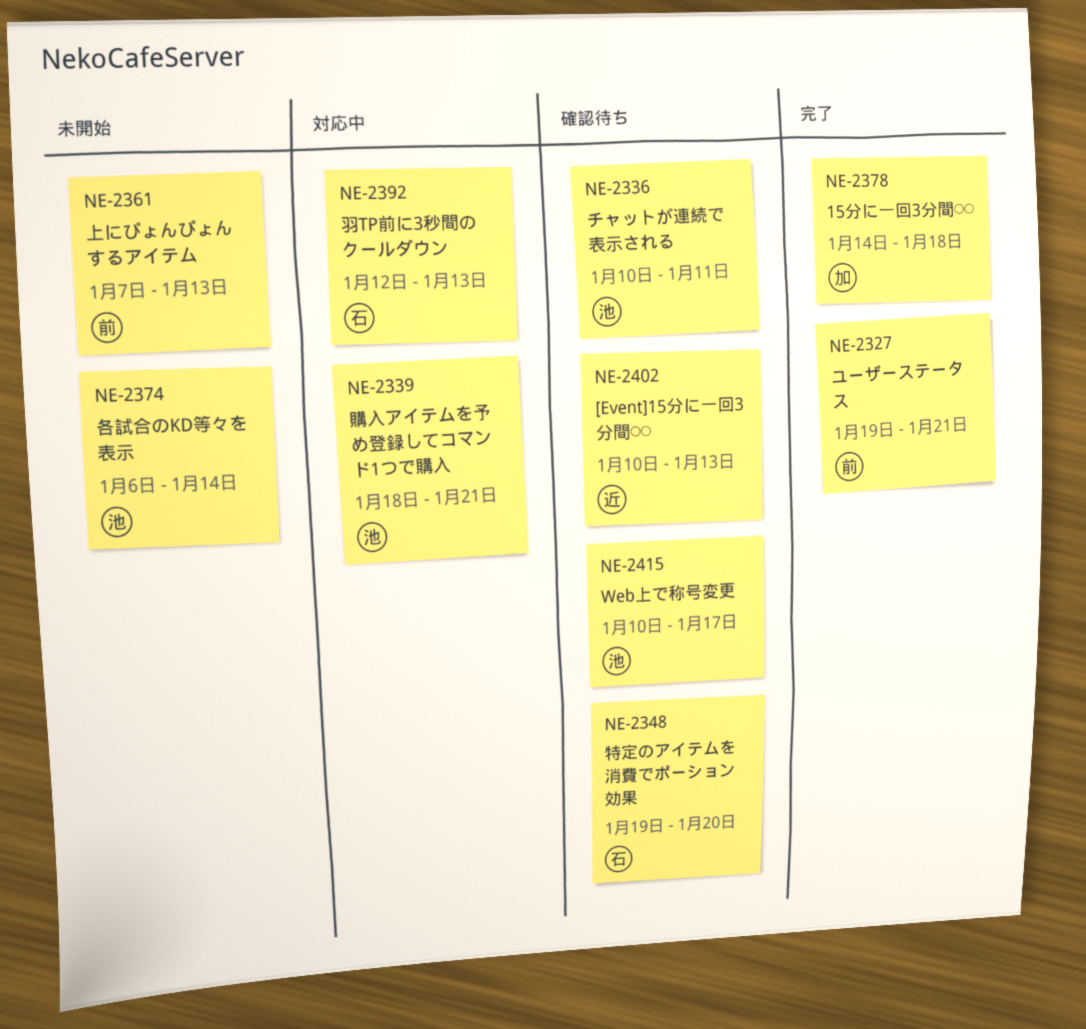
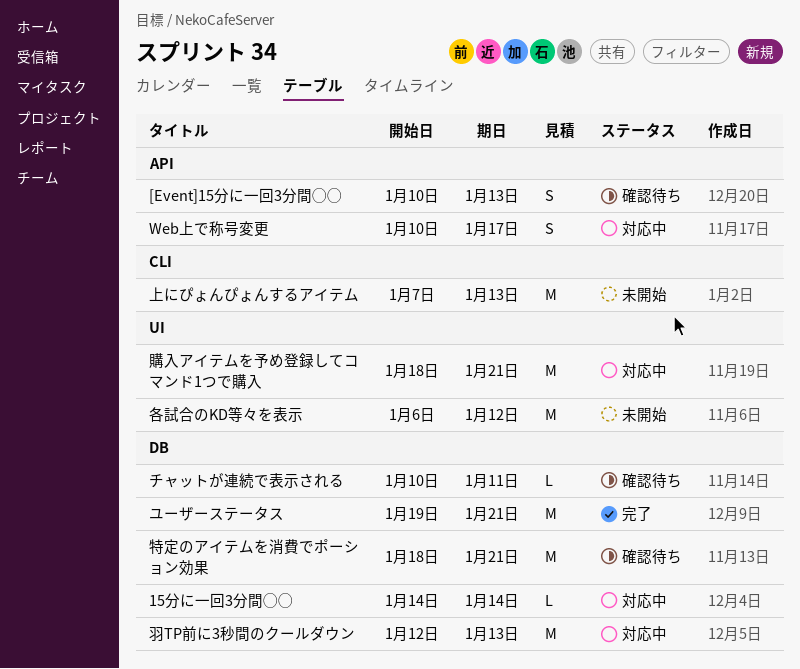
15分に一回3分間◯◯, status: 完了 -> 対応中
15分に一回3分間◯◯, due: Jan 18 -> Jan 14
Web上で称号変更, status: 確認待ち -> 対応中
各試合のKD等々を表示, due: Jan 14 -> Jan 12
特定のアイテムを消費でポーション効果, start: Jan 19 -> Jan 18
特定のアイテムを消費でポーション効果, due: Jan 20 -> Jan 21

